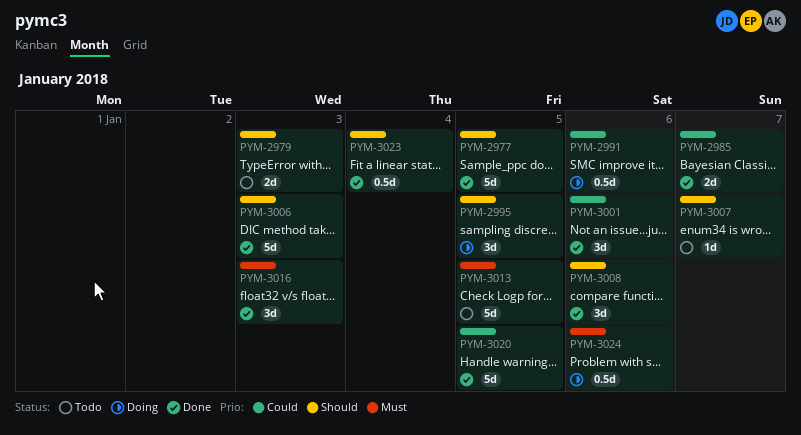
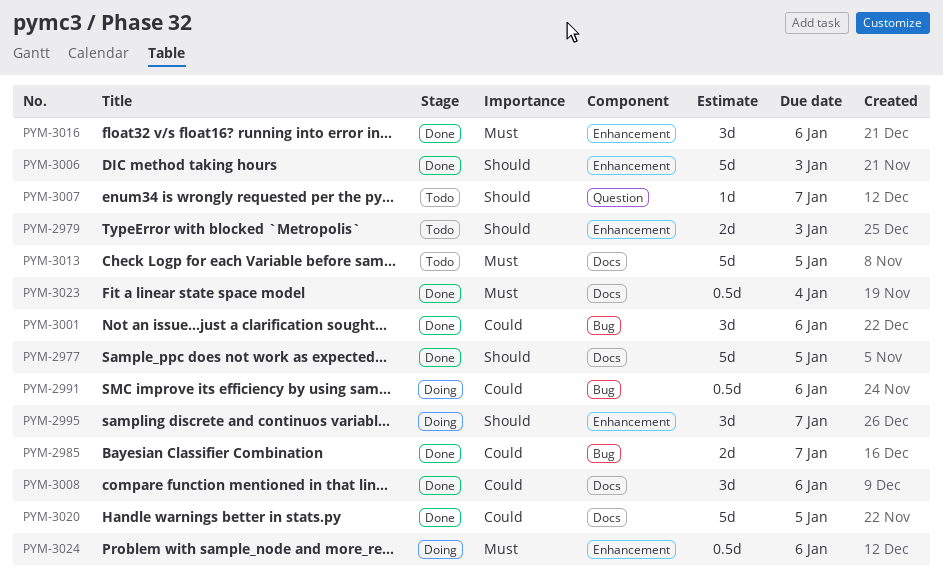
PYM-2995, due: Jan 5 -> Jan 7
PYM-3008, priority: Should -> Could
PYM-3016, due: Jan 3 -> Jan 6
PYM-3023, priority: Should -> Must

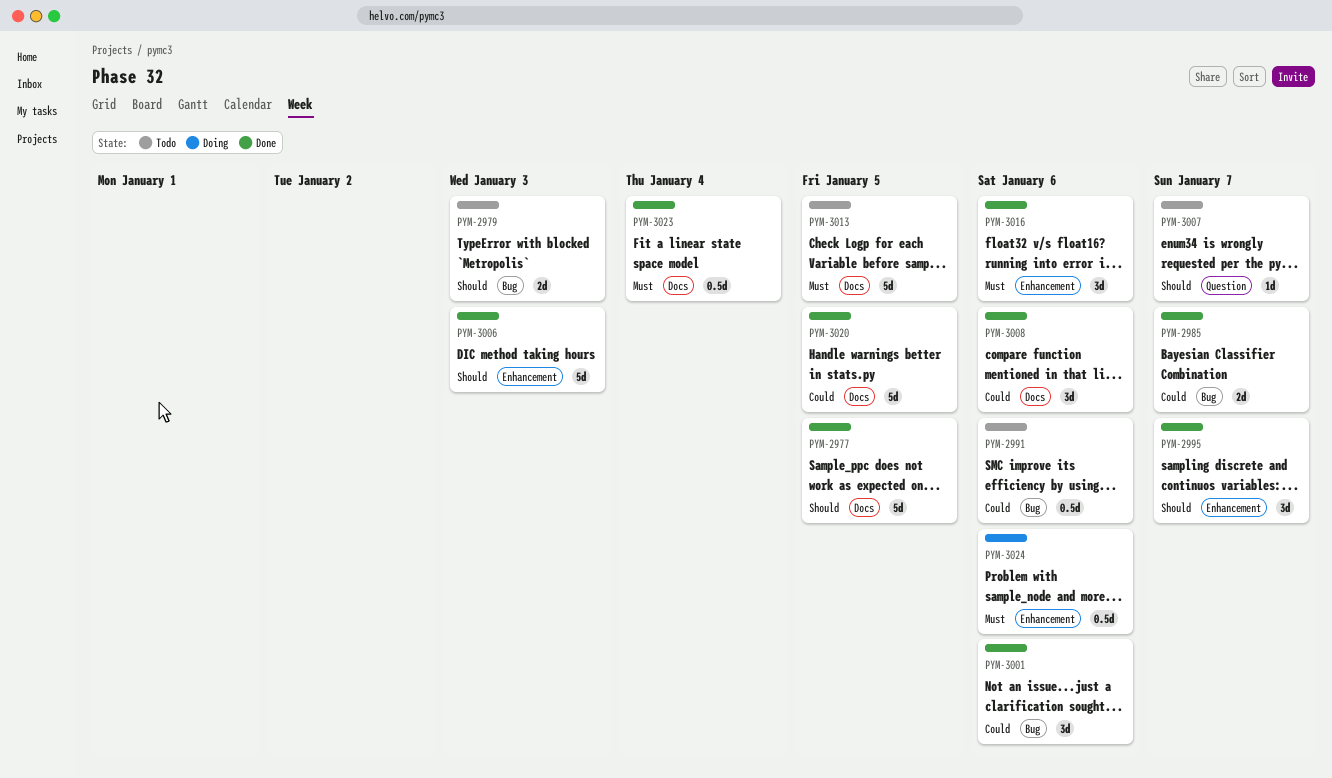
PYM-2979, label: Enhancement -> Bug
PYM-2991, status: Doing -> Todo
PYM-2995, status: Doing -> Done

